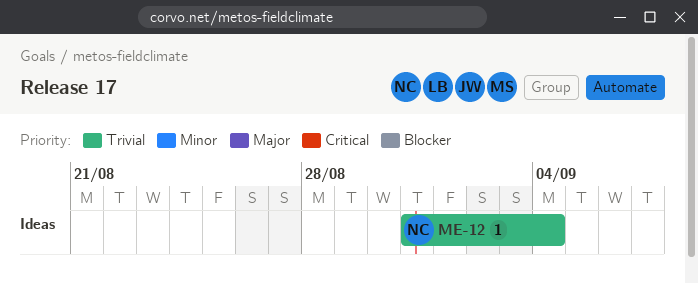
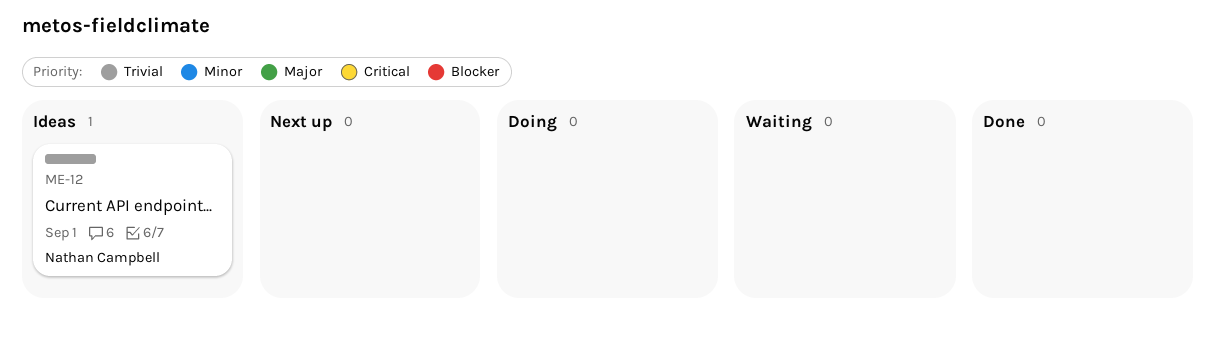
ME-12, due: Sep 4 -> Sep 1

